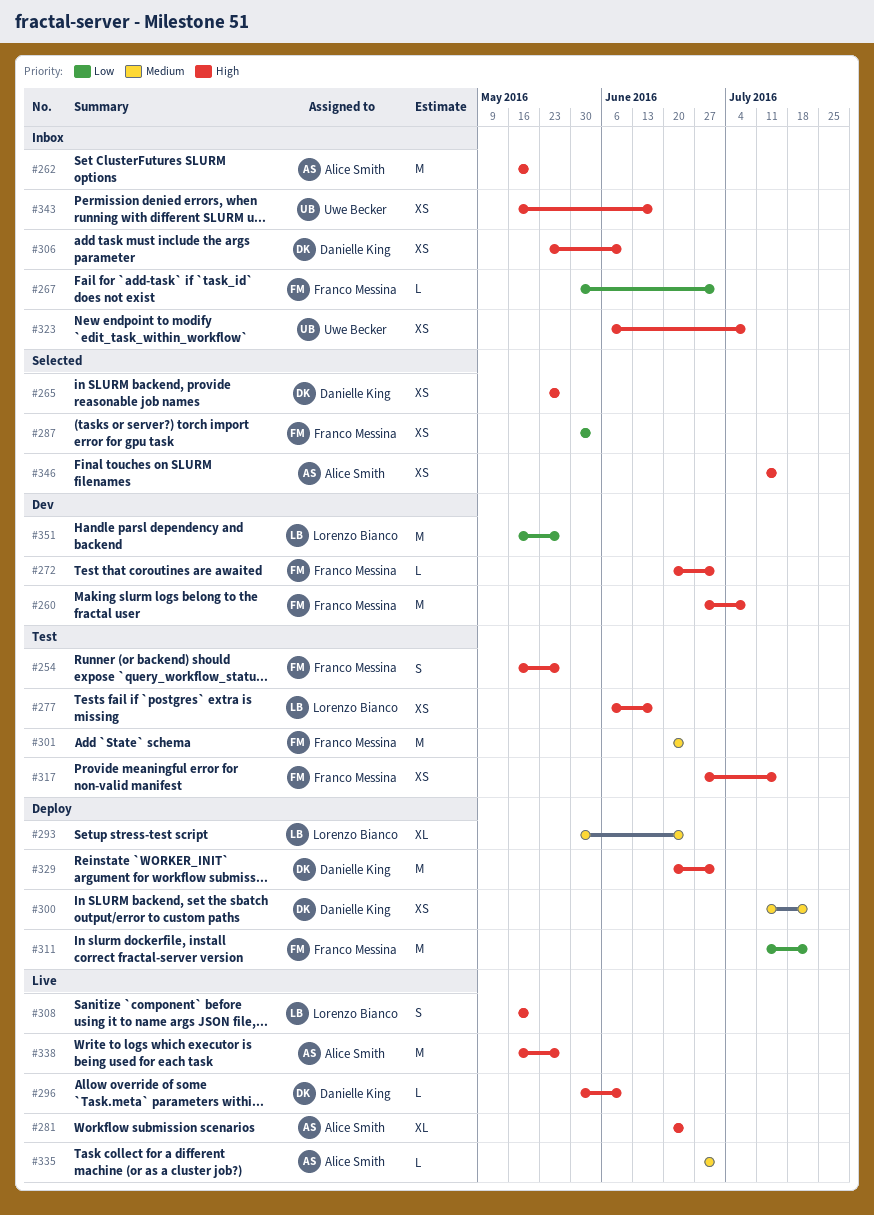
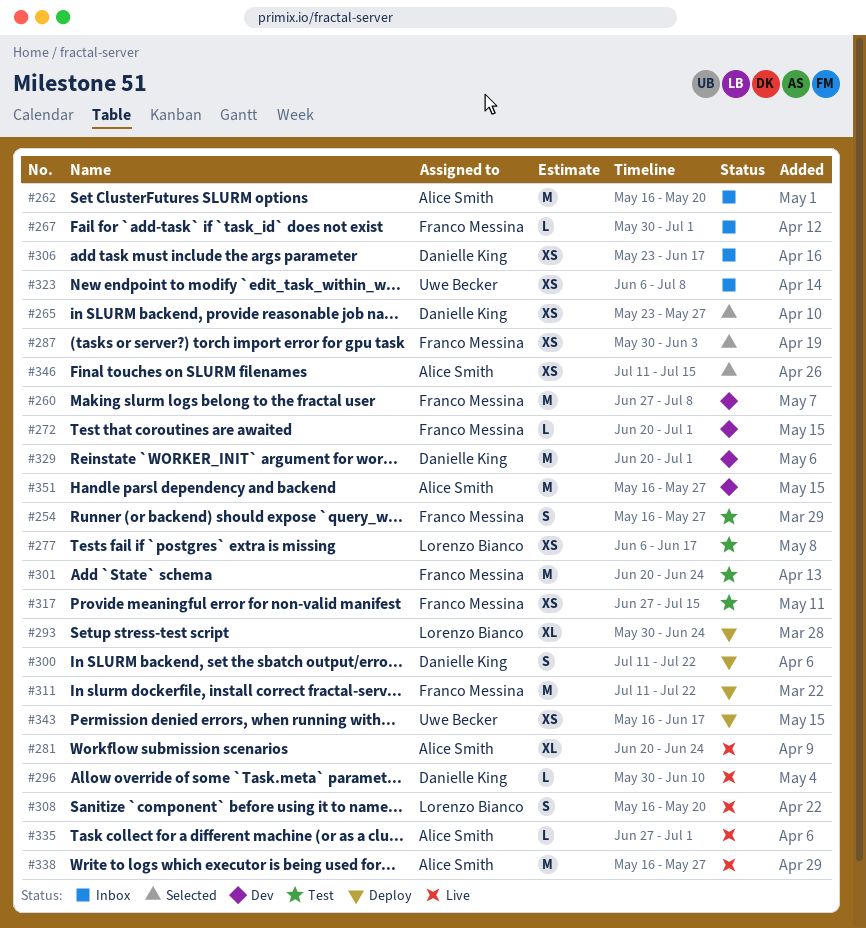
#300, estimate: XS -> S
#306, due: Jun 10 -> Jun 17
#329, status: Deploy -> Dev
#343, status: Inbox -> Deploy
#351, owner: Lorenzo Bianco -> Alice Smith

